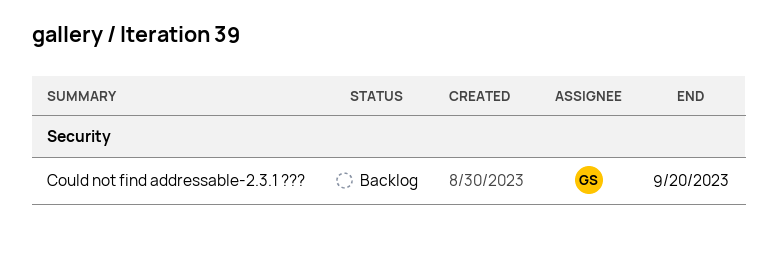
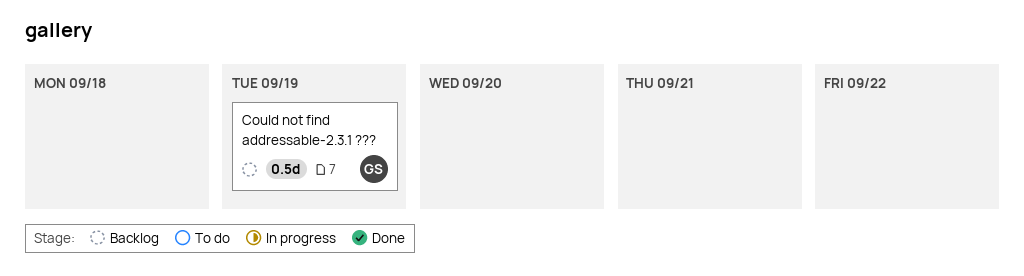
Could not find addressable-2.3.1 ???, due: Sep 20 -> Sep 19

